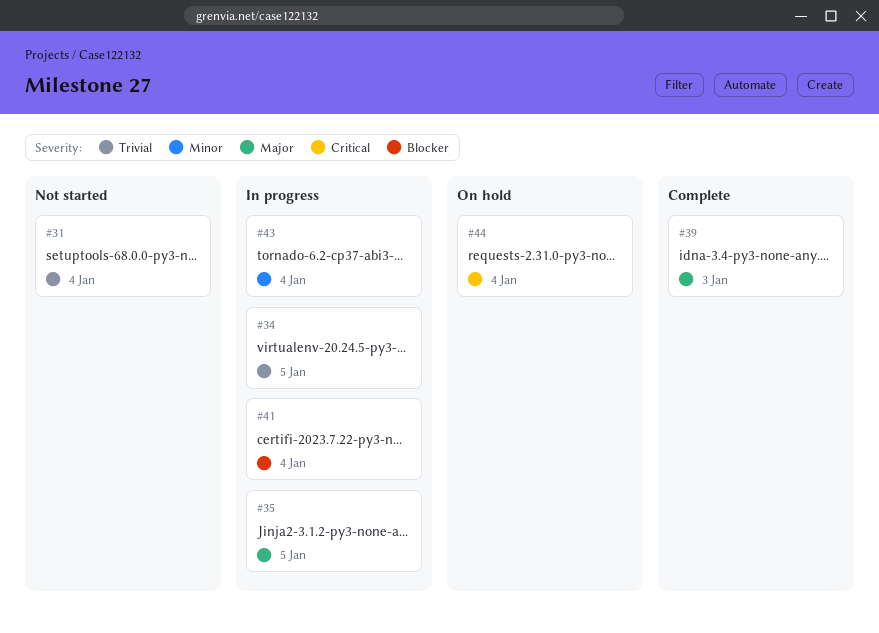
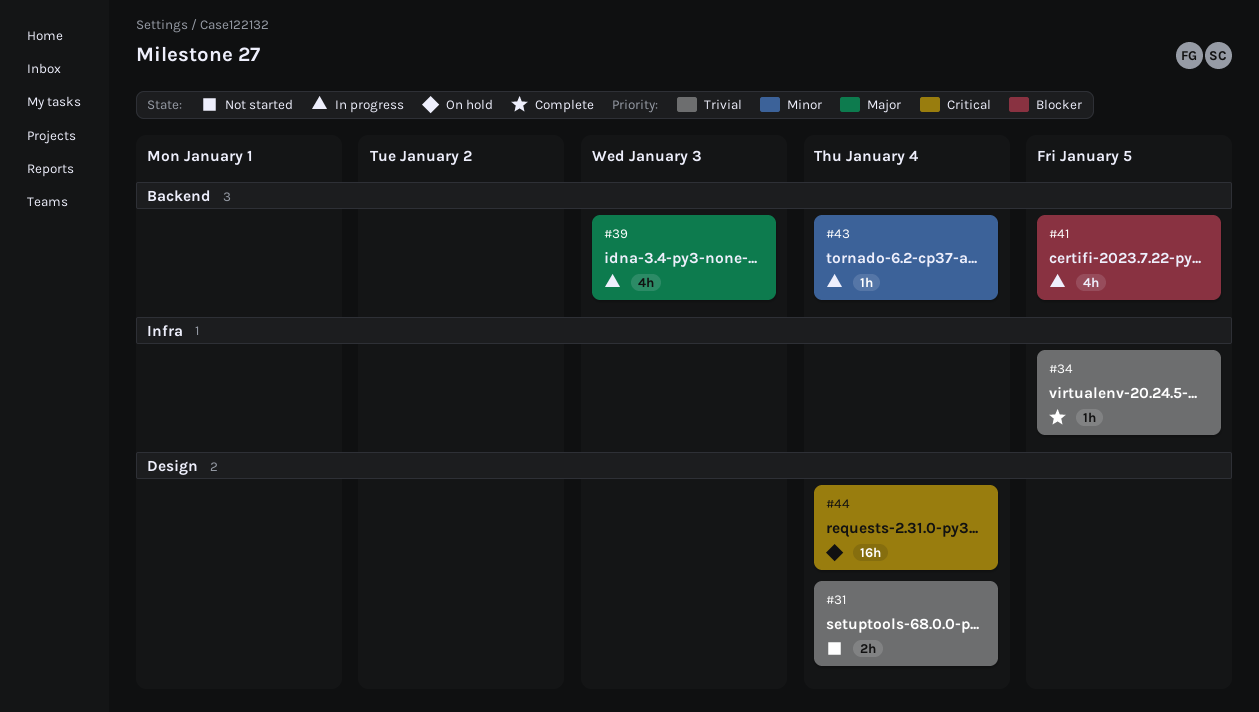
#34, status: In progress -> Complete
#35: present -> none
#39, status: Complete -> In progress
#41, due: Jan 4 -> Jan 5

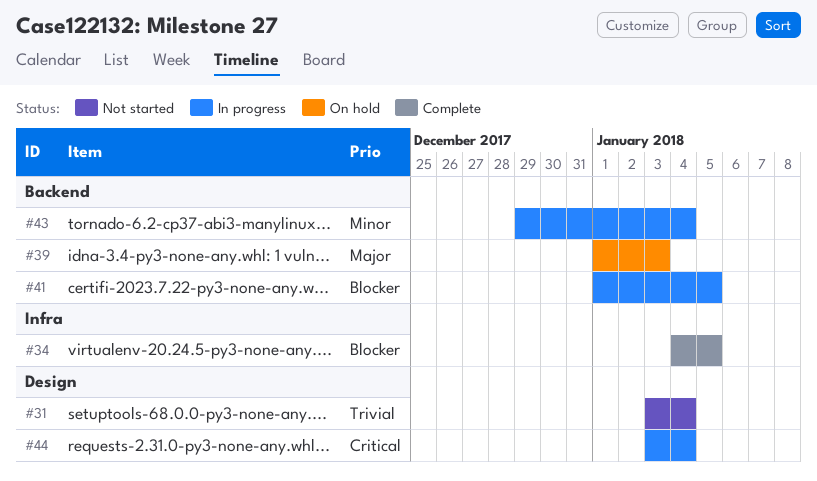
#34, priority: Trivial -> Blocker
#39, status: In progress -> On hold
#44, status: On hold -> In progress

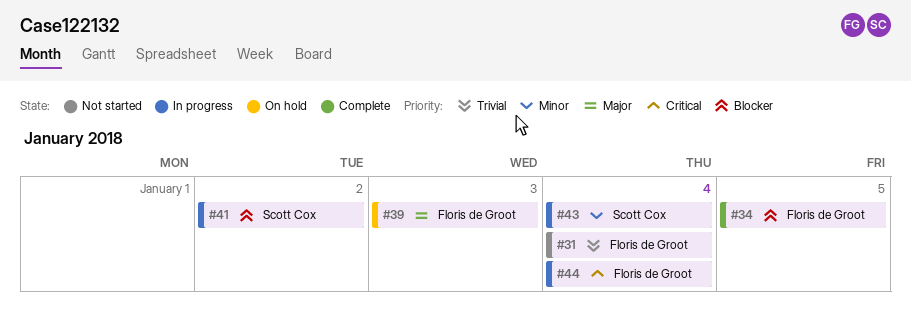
#41, due: Jan 5 -> Jan 2

